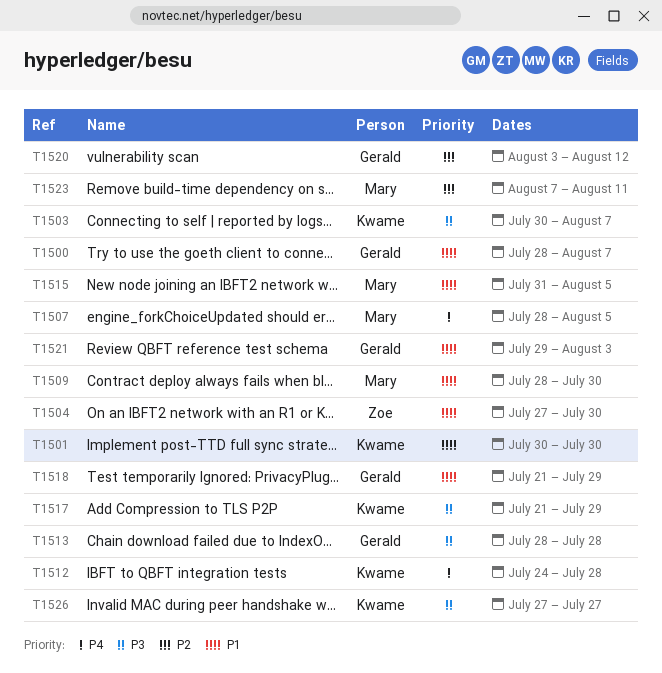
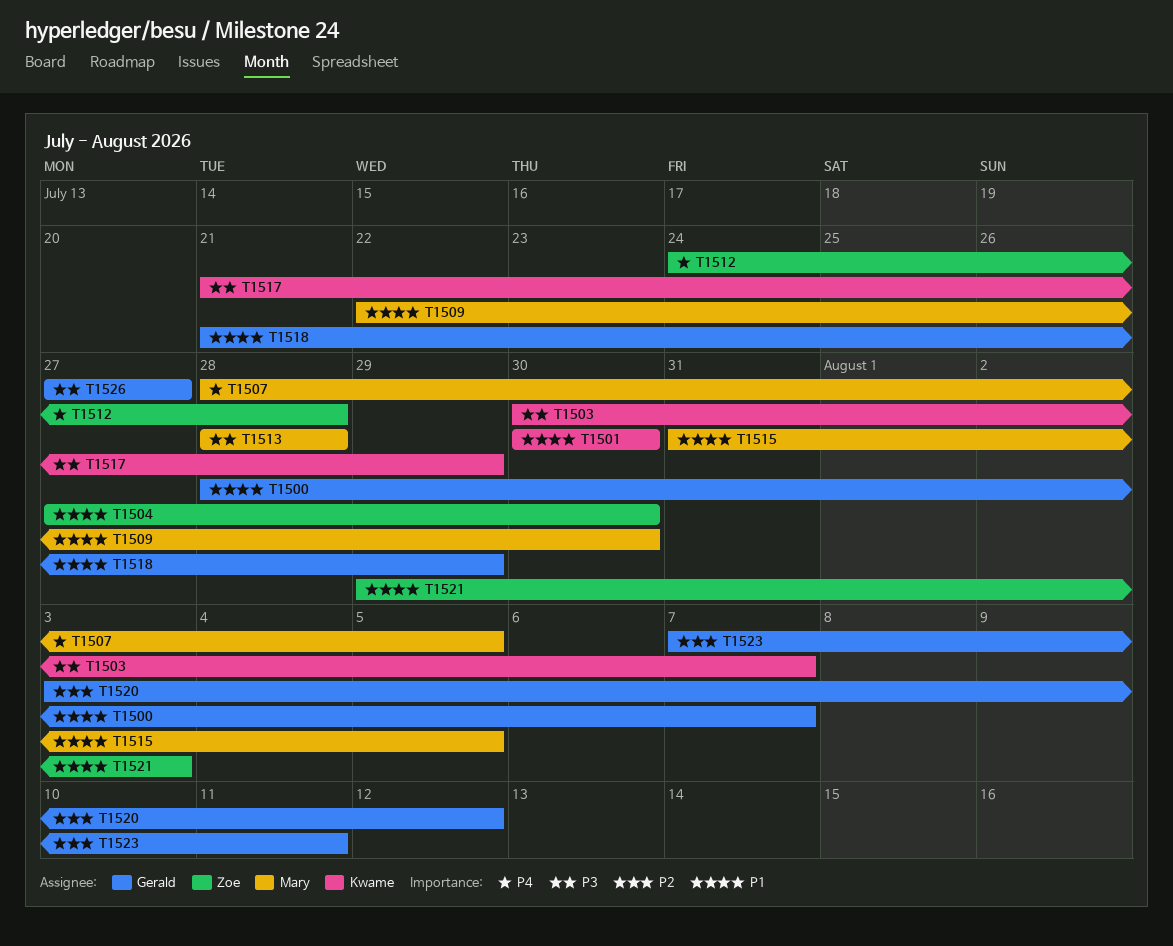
T1509, start: Jul 28 -> Jul 22
T1512, owner: Kwame -> Zoe
T1513, owner: Gerald -> Mary
T1521, owner: Gerald -> Zoe
T1523, owner: Mary -> Gerald
T1526, owner: Kwame -> Gerald

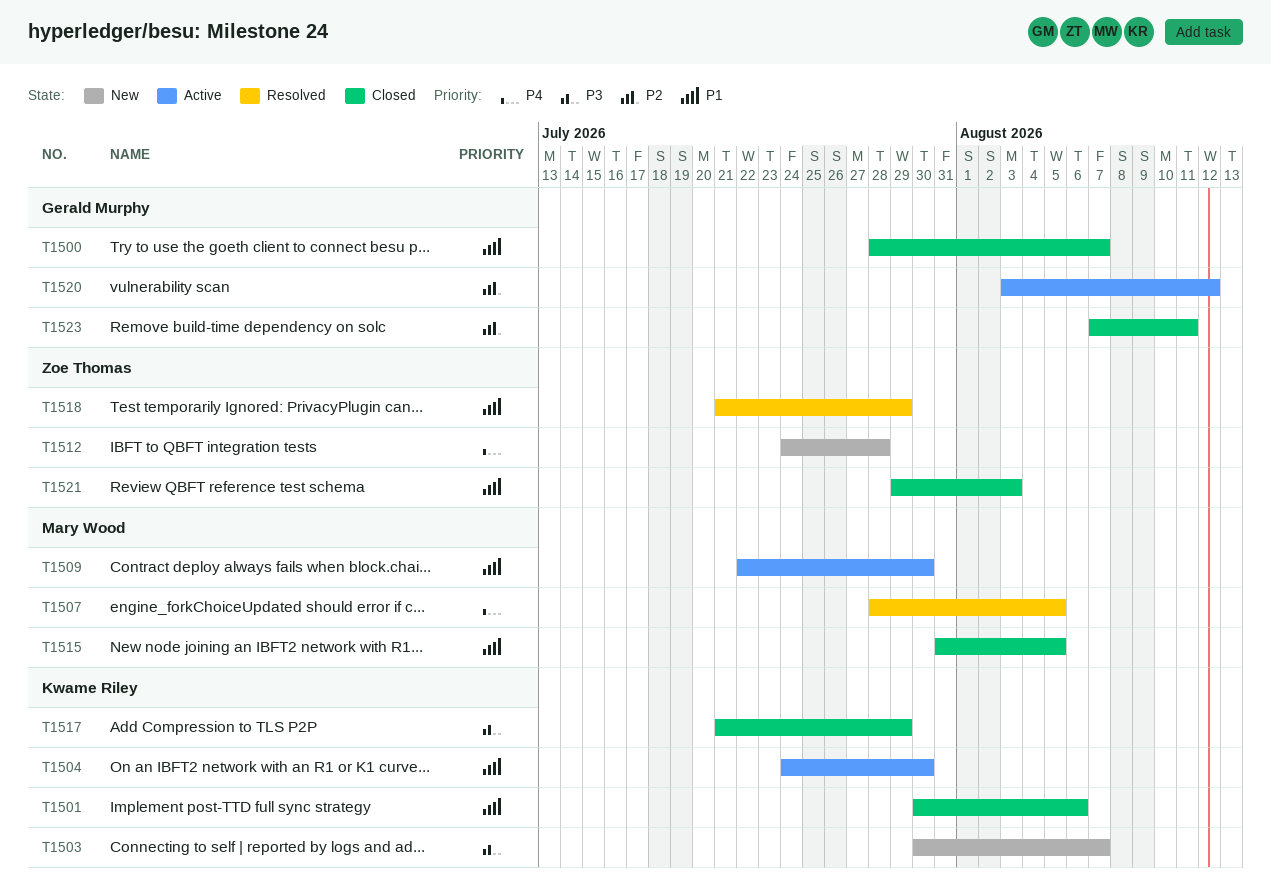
T1501, due: Jul 30 -> Aug 6
T1504, owner: Zoe Thomas -> Kwame Riley
T1504, start: Jul 27 -> Jul 24
T1513: present -> none
T1518, owner: Gerald Murphy -> Zoe Thomas
T1526: present -> none

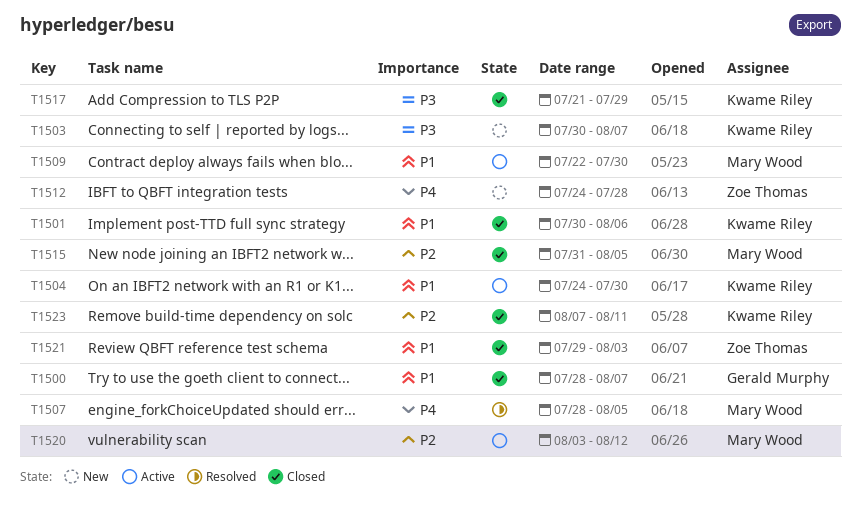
T1515, priority: P1 -> P2
T1518: present -> none
T1520, owner: Gerald Murphy -> Mary Wood
T1523, owner: Gerald Murphy -> Kwame Riley

